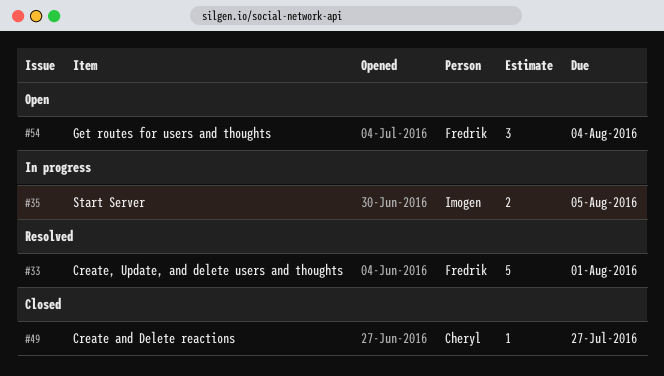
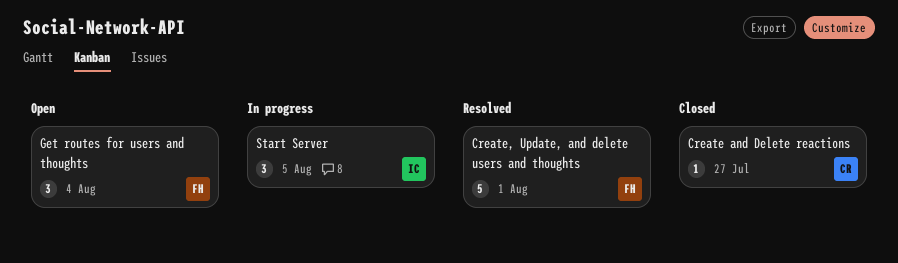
Start Server, estimate: 2 -> 3

